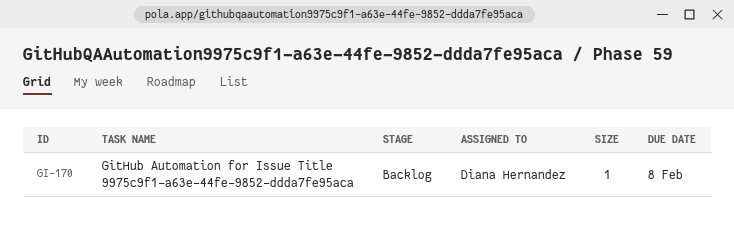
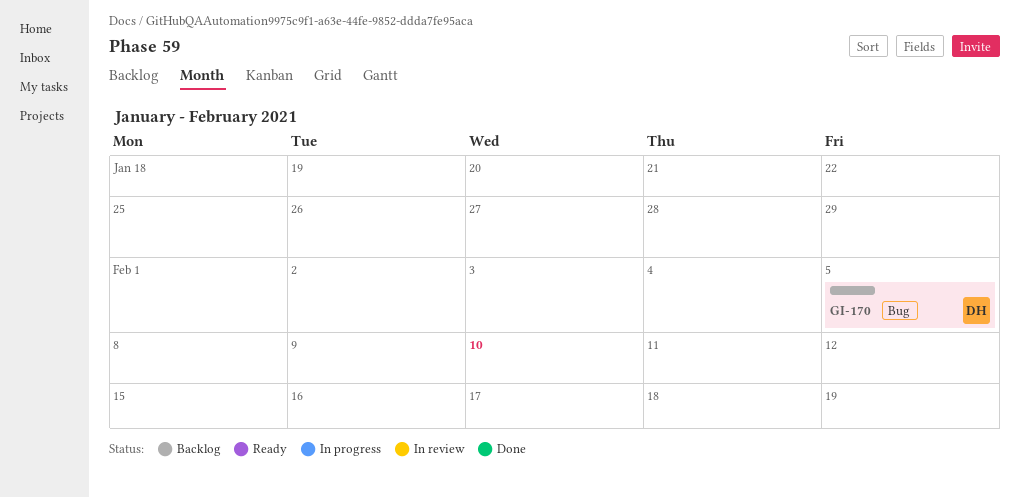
GI-170, due: Feb 8 -> Feb 5

